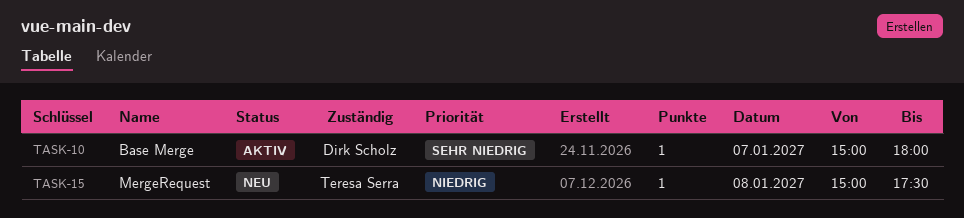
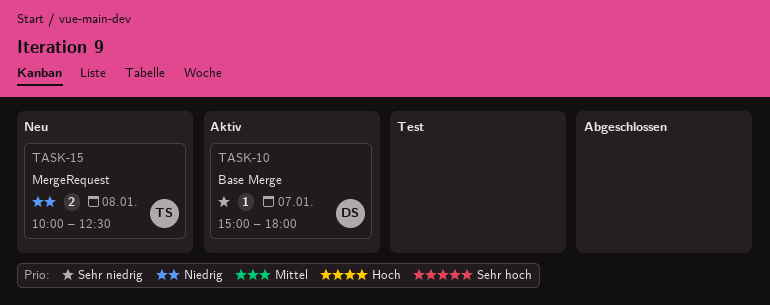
TASK-15, estimate: 1 -> 2
TASK-15, begins: 15:00 -> 10:00
TASK-15, ends: 17:30 -> 12:30

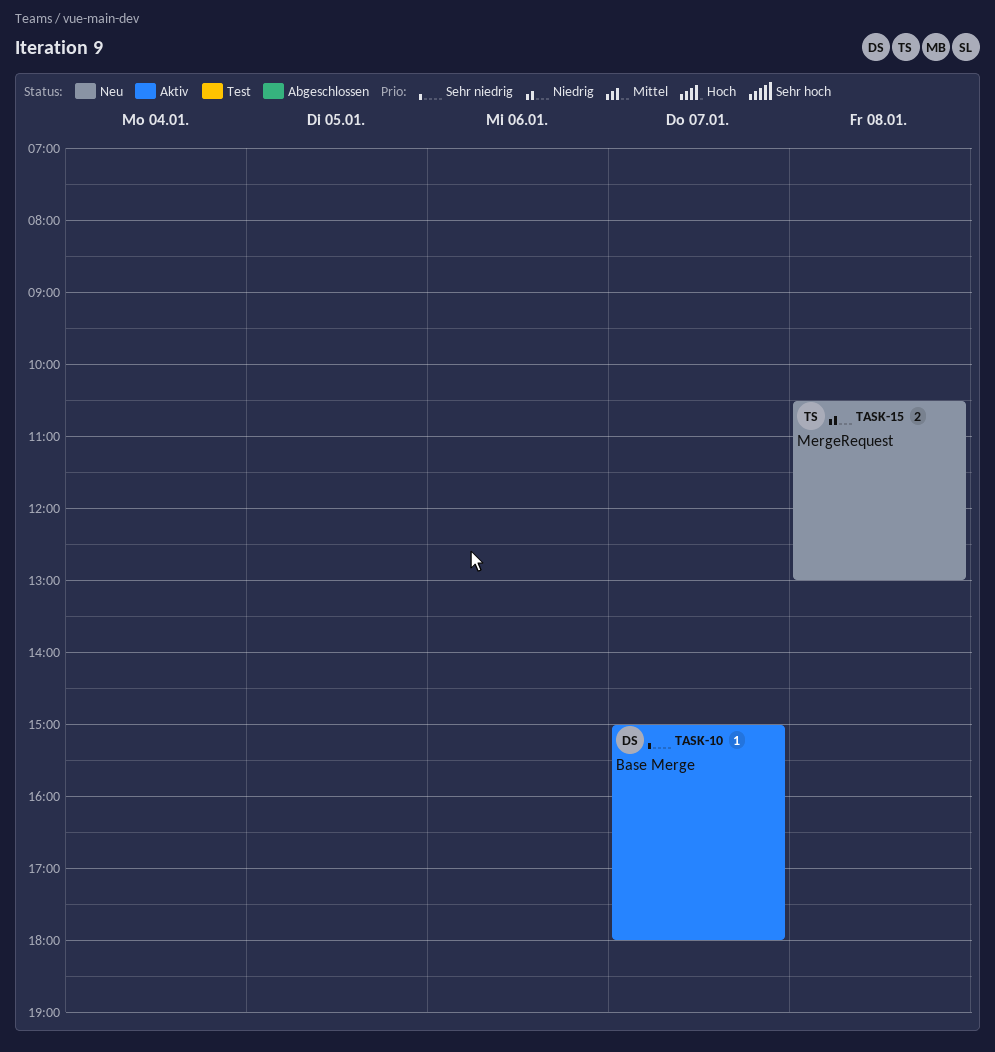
TASK-15, begins: 10:00 -> 10:30
TASK-15, ends: 12:30 -> 13:00

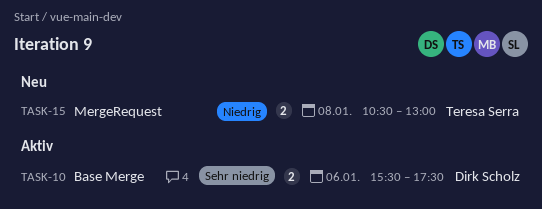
TASK-10, estimate: 1 -> 2
TASK-10, day: Jan 7 -> Jan 6
TASK-10, begins: 15:00 -> 15:30
TASK-10, ends: 18:00 -> 17:30

